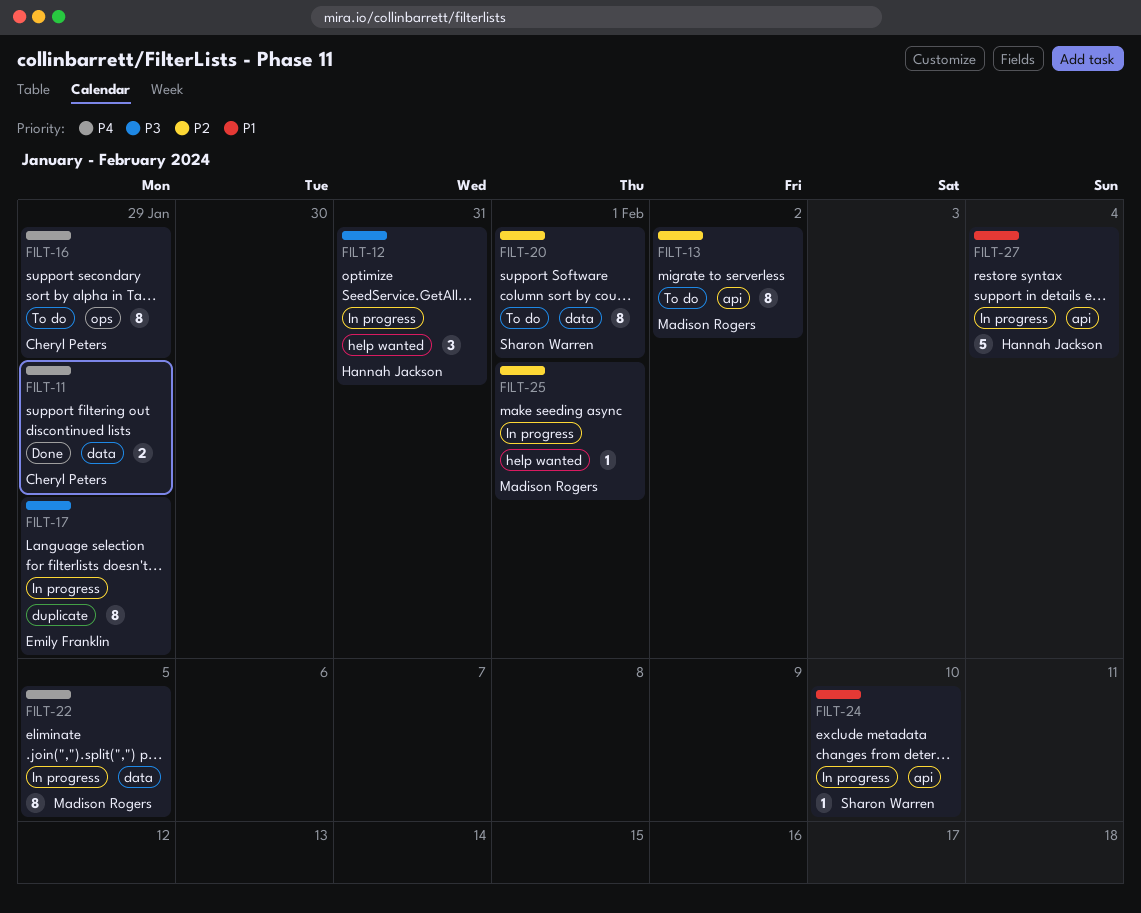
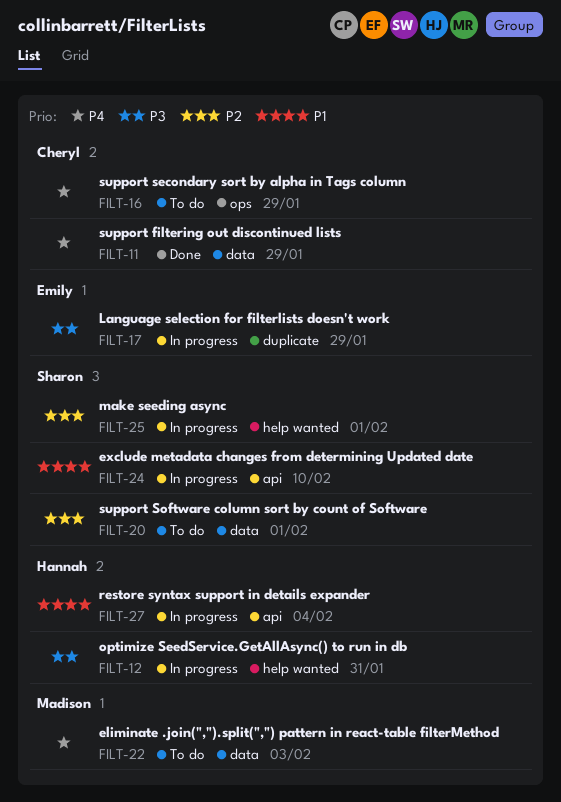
FILT-13: present -> none
FILT-22, status: In progress -> To do
FILT-22, due: Feb 5 -> Feb 3
FILT-25, owner: Madison Rogers -> Sharon Warren

